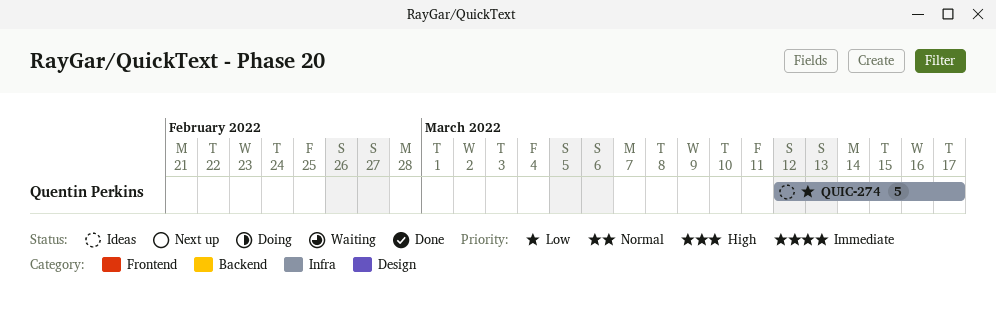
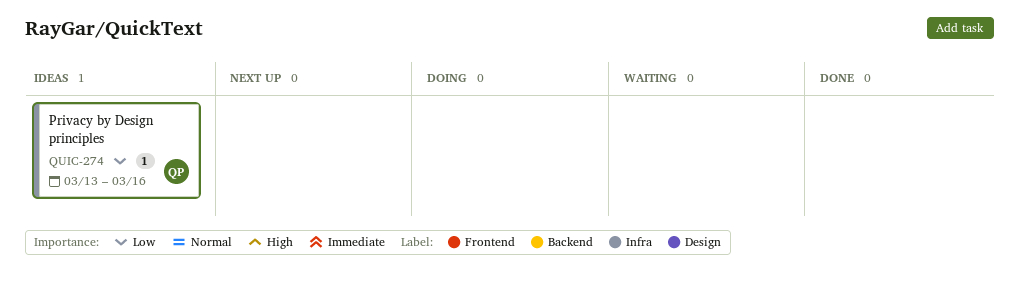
QUIC-274, estimate: 5 -> 1
QUIC-274, start: Mar 12 -> Mar 13
QUIC-274, due: Mar 17 -> Mar 16

